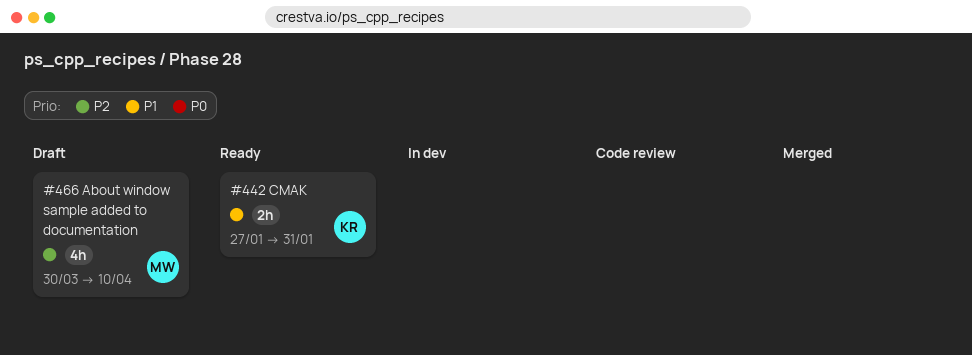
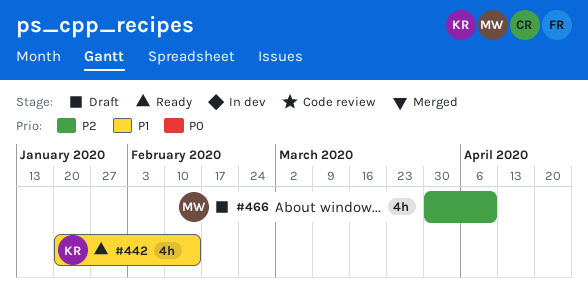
#442, estimate: 2h -> 4h
#442, start: Jan 27 -> Jan 20
#442, due: Jan 31 -> Feb 14

